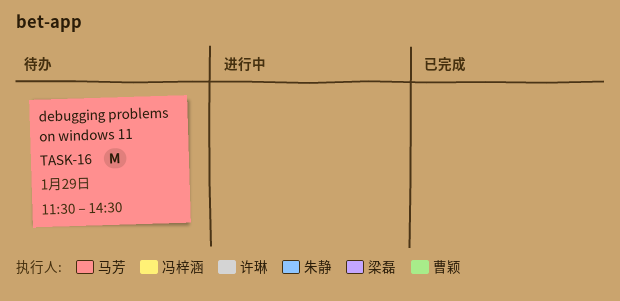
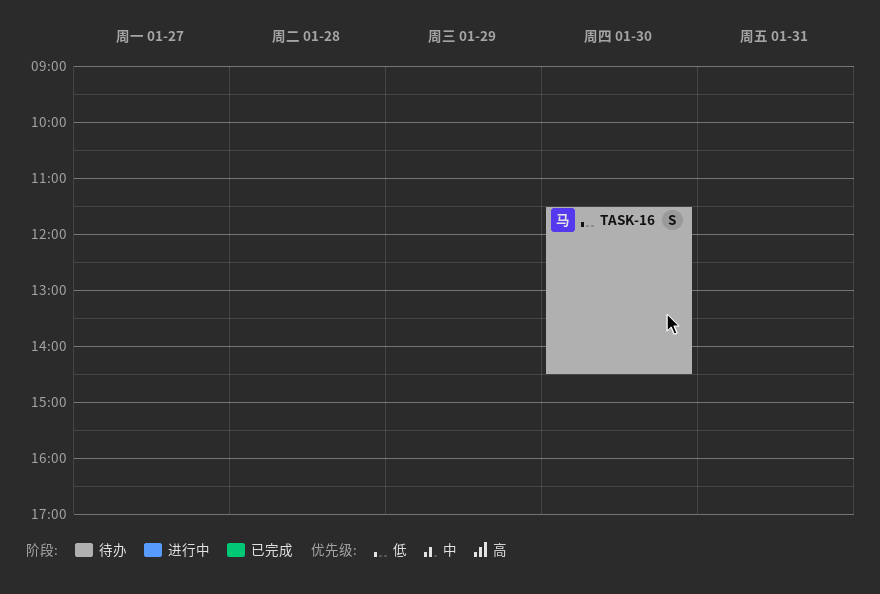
TASK-16, estimate: M -> S
TASK-16, day: Jan 29 -> Jan 30

